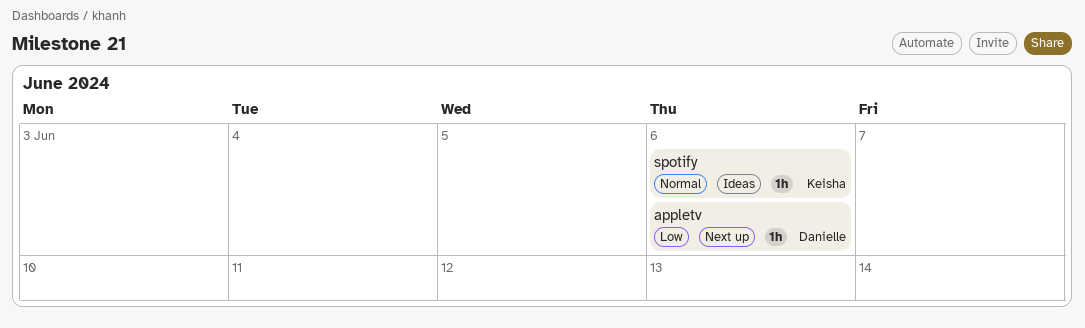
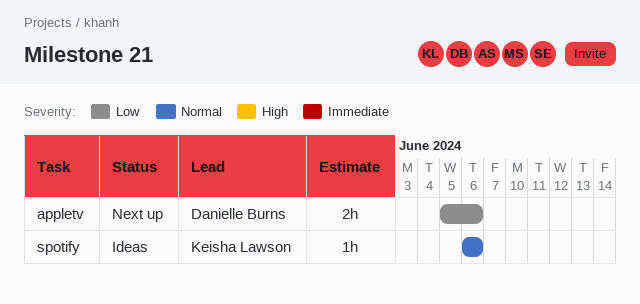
appletv, estimate: 1h -> 2h

